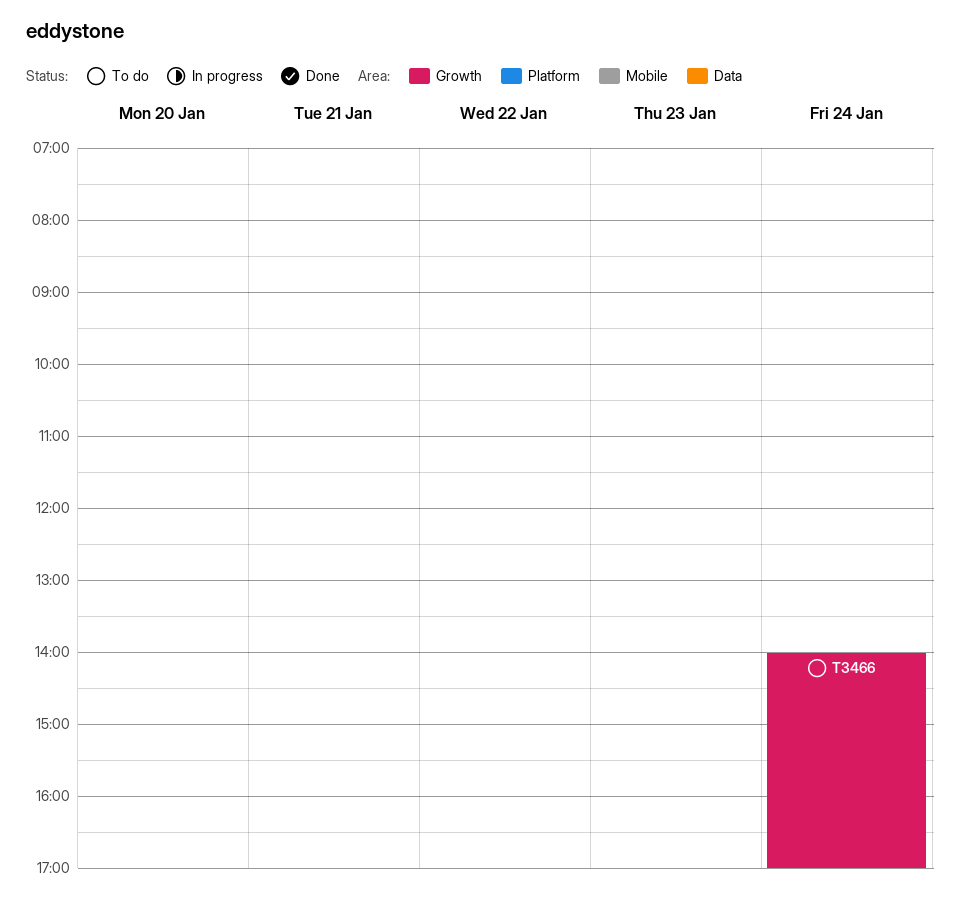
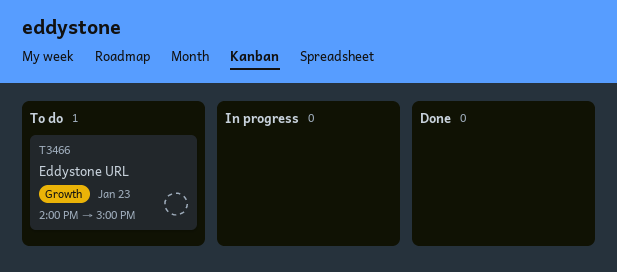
T3466, day: Jan 24 -> Jan 23
T3466, ends: 17:00 -> 15:00

